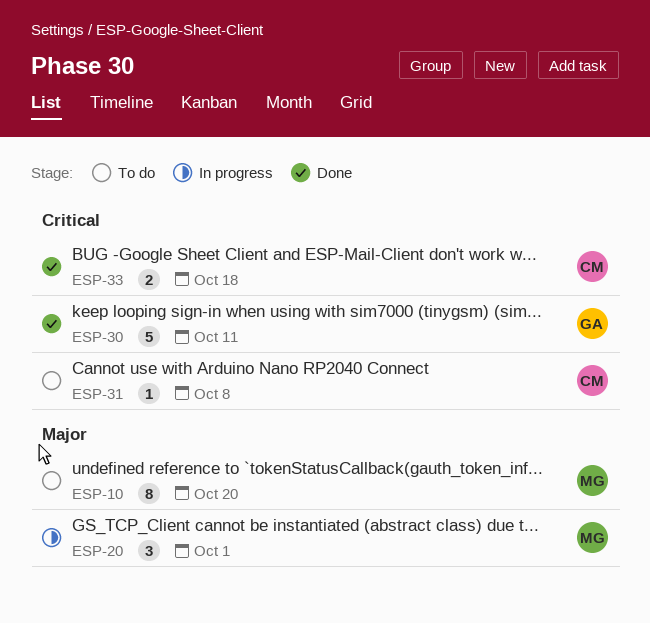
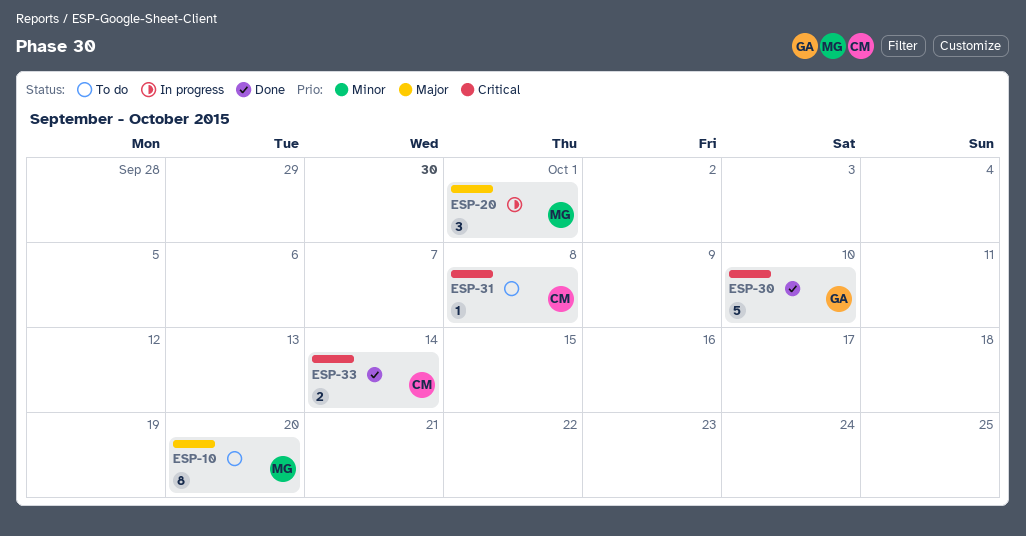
ESP-30, due: Oct 11 -> Oct 10
ESP-33, due: Oct 18 -> Oct 14

